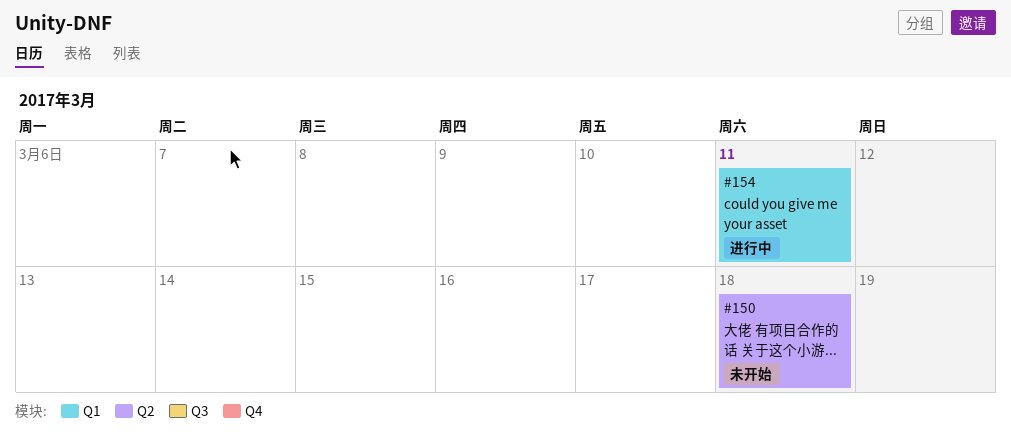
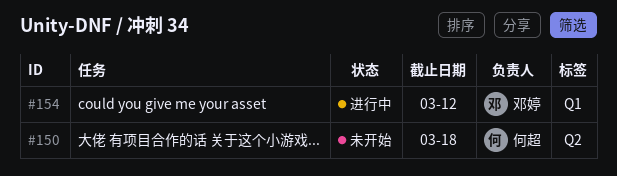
#154, due: Mar 11 -> Mar 12

